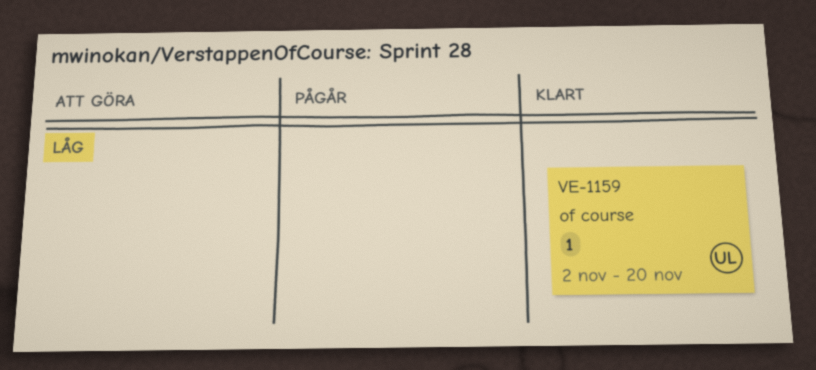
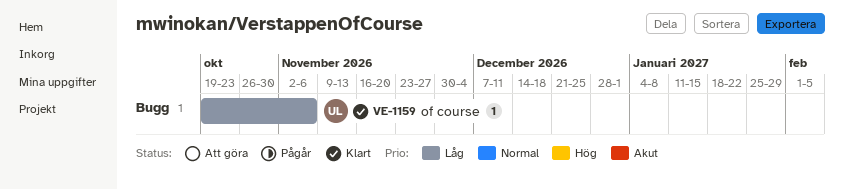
VE-1159, start: Nov 2 -> Oct 19
VE-1159, due: Nov 20 -> Nov 6

